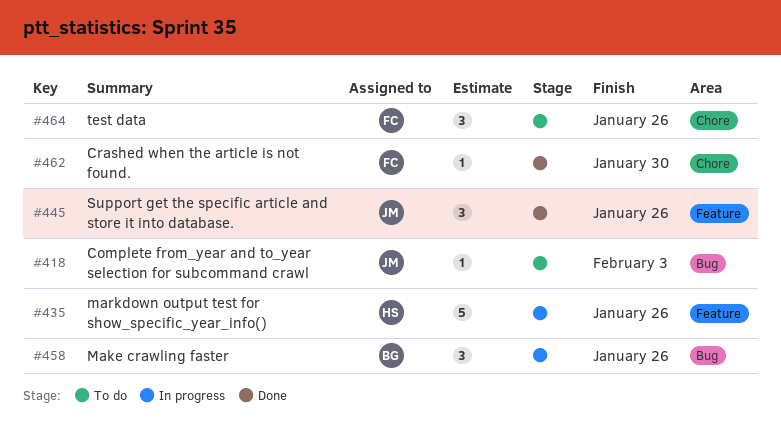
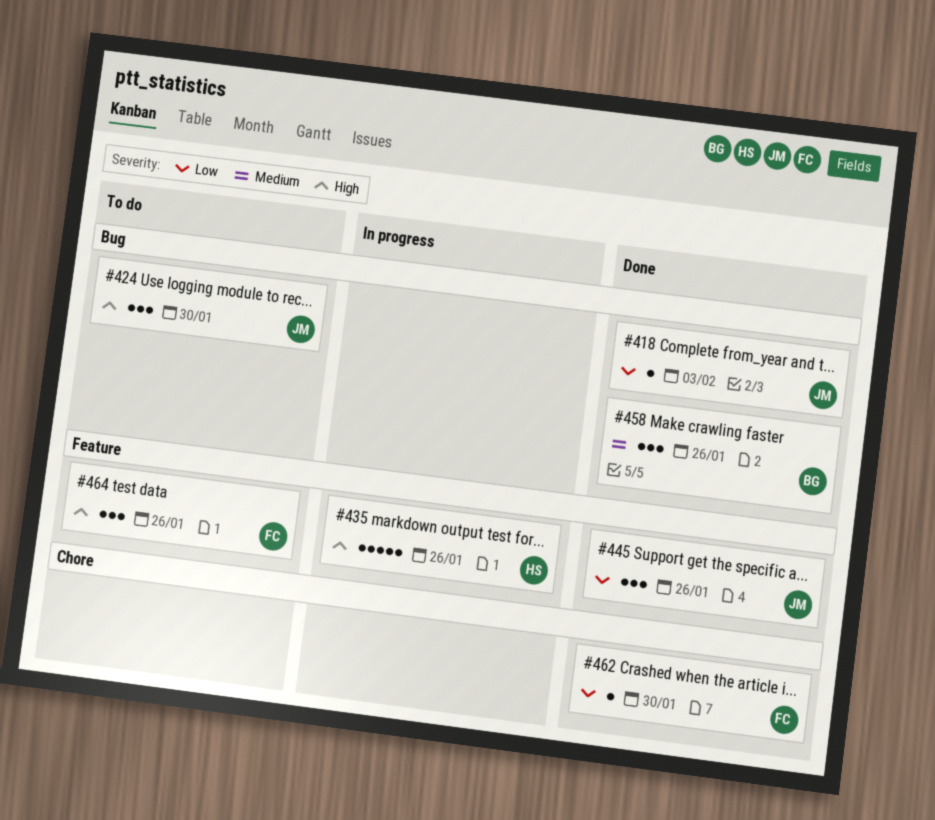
#418, status: To do -> Done
#424: none -> present
#458, status: In progress -> Done
#464, label: Chore -> Feature

